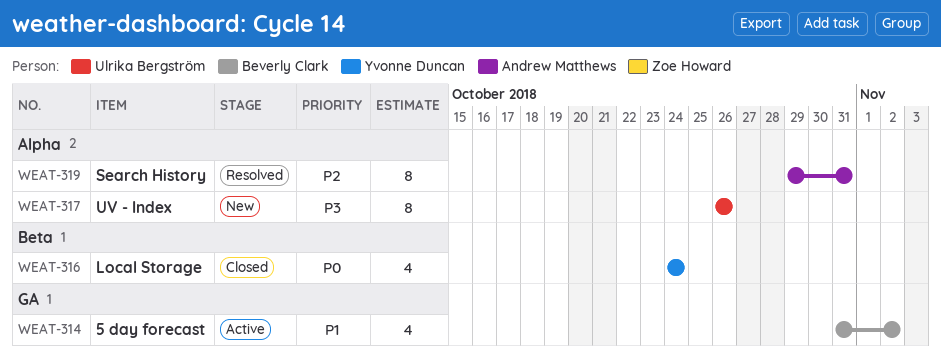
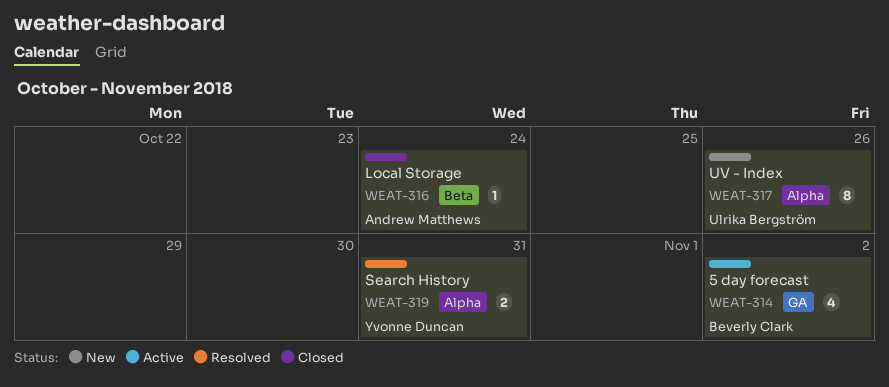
WEAT-316, owner: Yvonne Duncan -> Andrew Matthews
WEAT-316, estimate: 4 -> 1
WEAT-319, owner: Andrew Matthews -> Yvonne Duncan
WEAT-319, estimate: 8 -> 2

